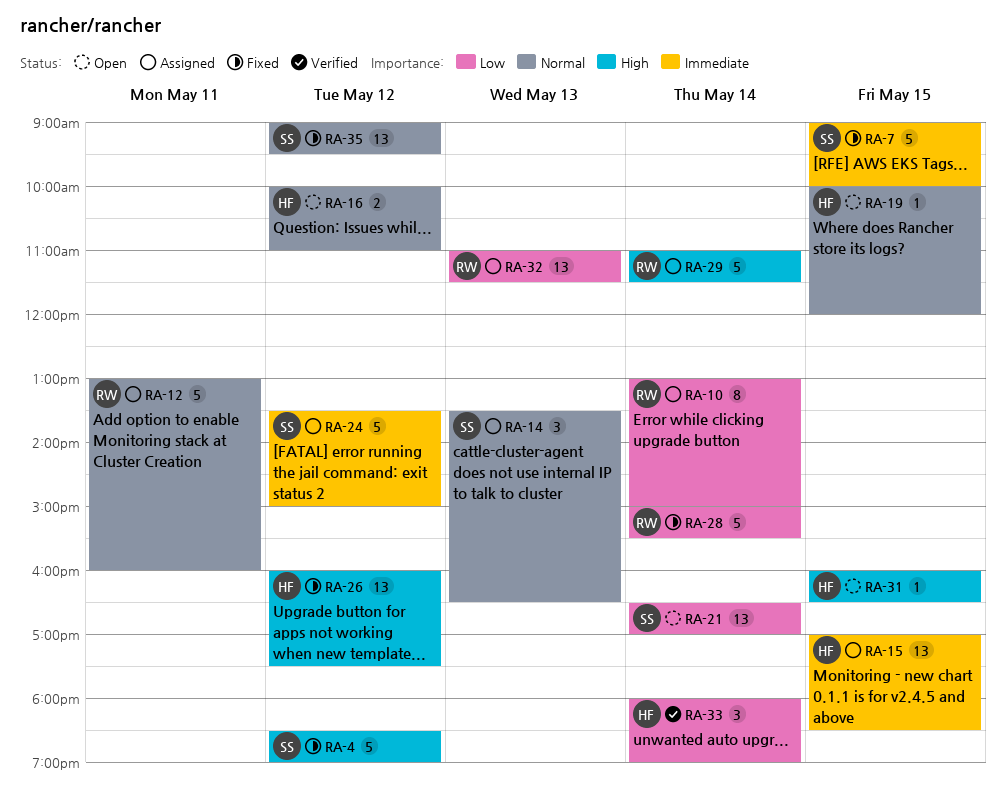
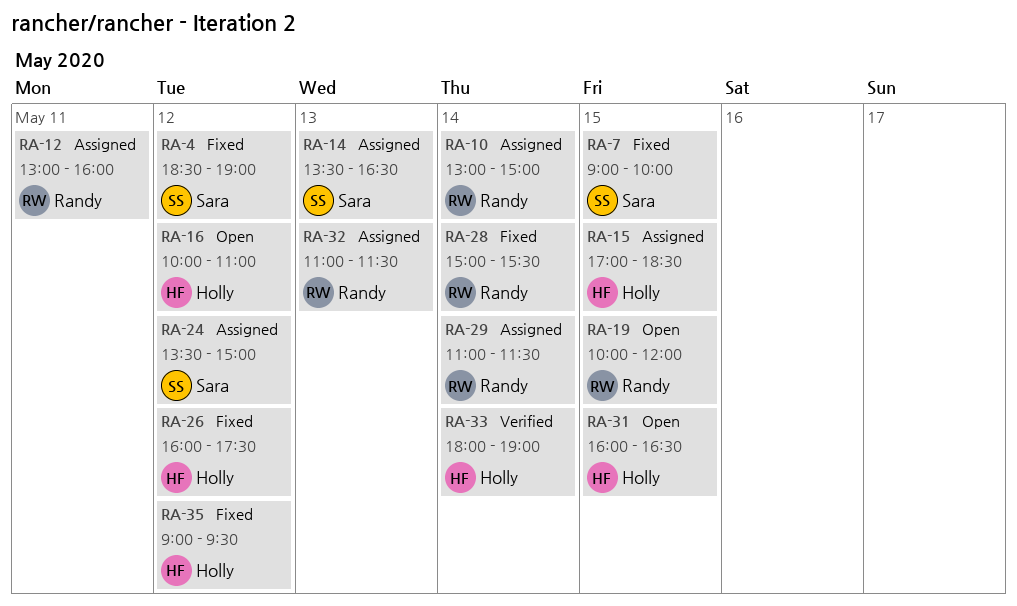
RA-19, owner: Holly -> Randy
RA-21: present -> none
RA-35, owner: Sara -> Holly

